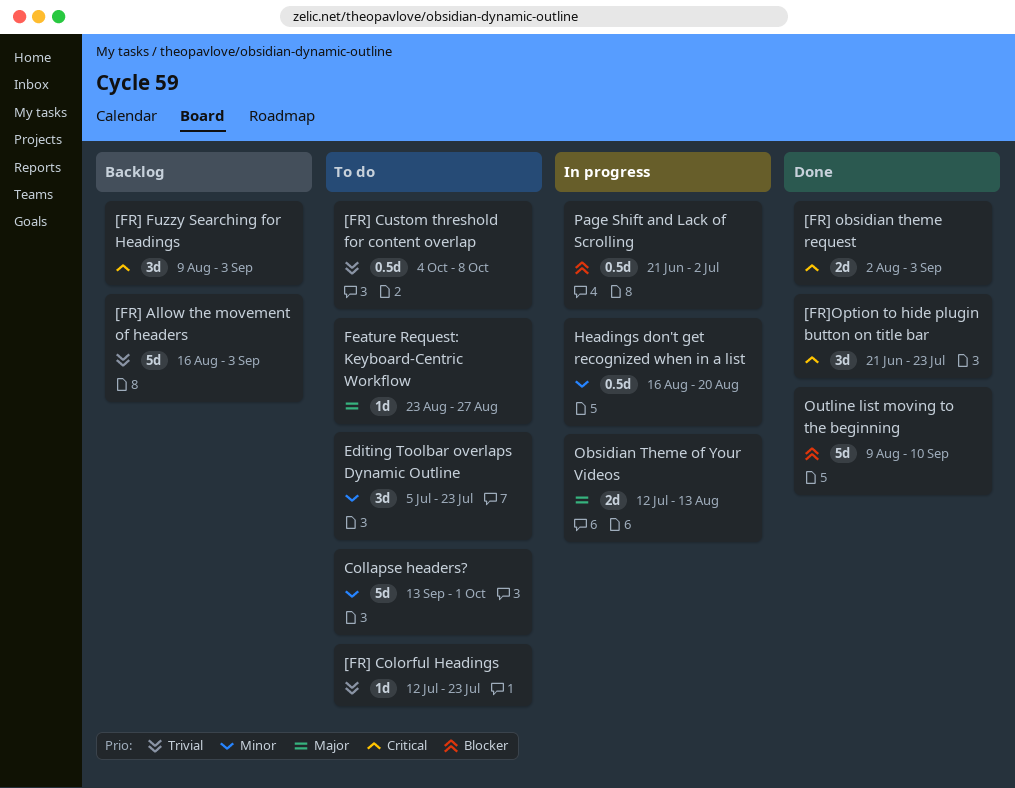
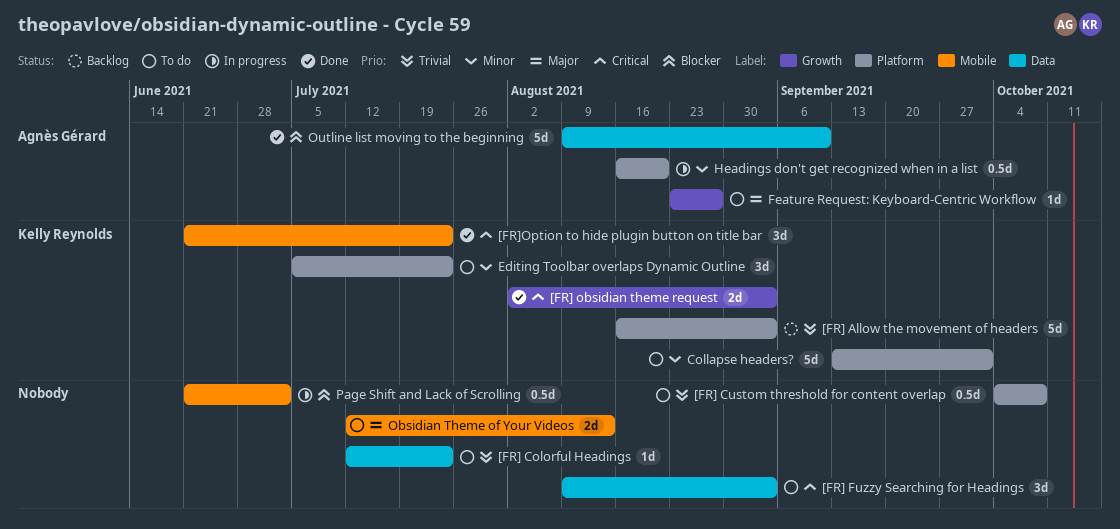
[FR] Fuzzy Searching for Headings, status: Backlog -> To do
Obsidian Theme of Your Videos, status: In progress -> To do

